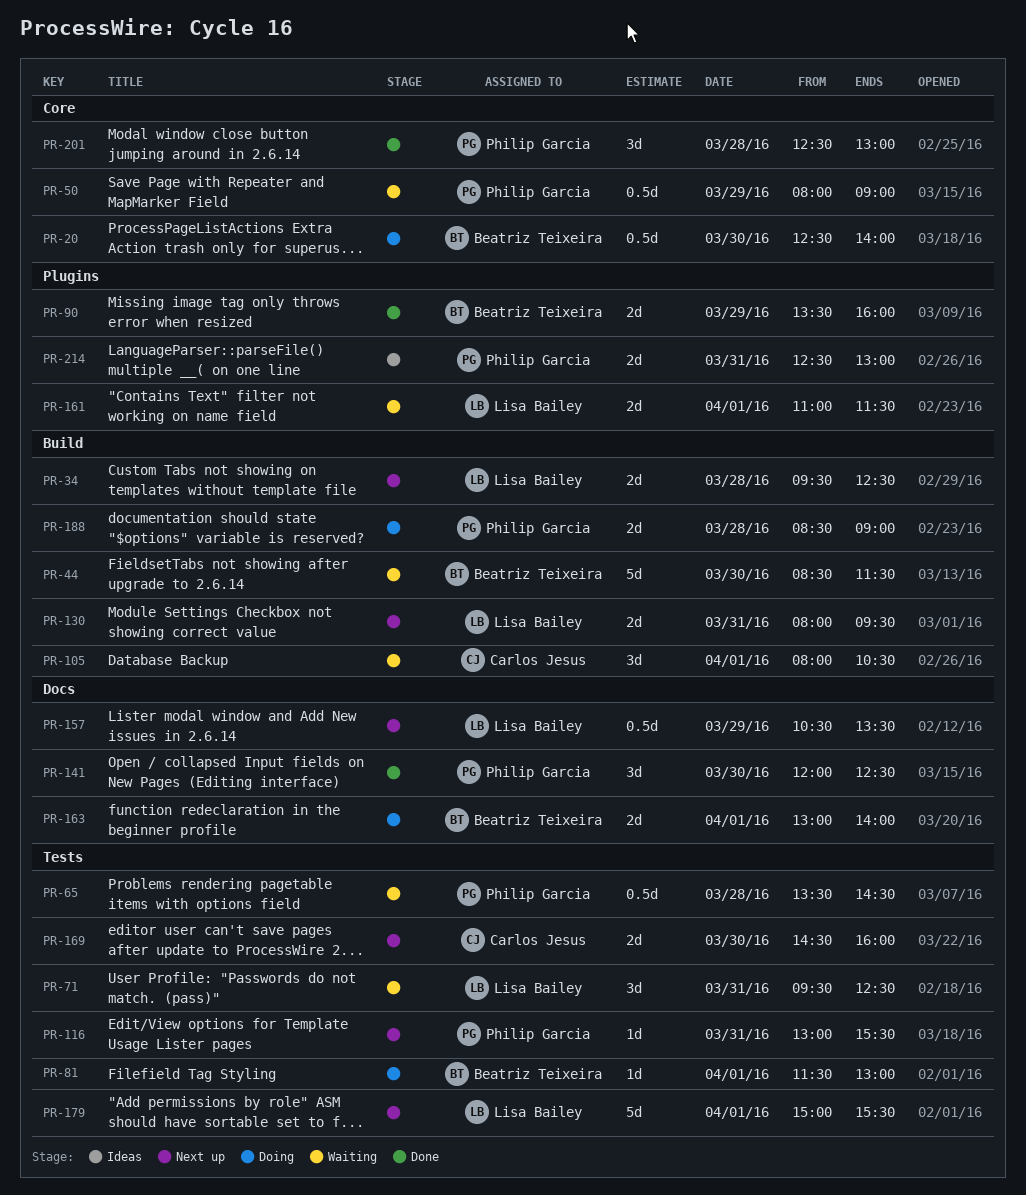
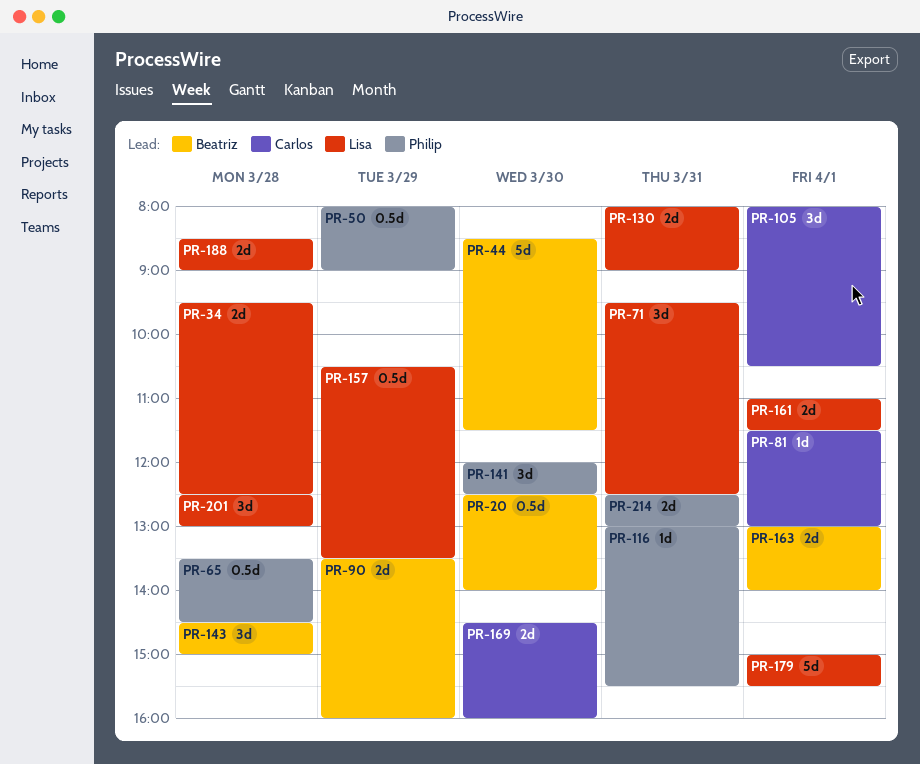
PR-81, owner: Beatriz Teixeira -> Carlos Jesus
PR-130, ends: 09:30 -> 09:00
PR-143: none -> present
PR-188, owner: Philip Garcia -> Lisa Bailey
PR-201, owner: Philip Garcia -> Lisa Bailey

